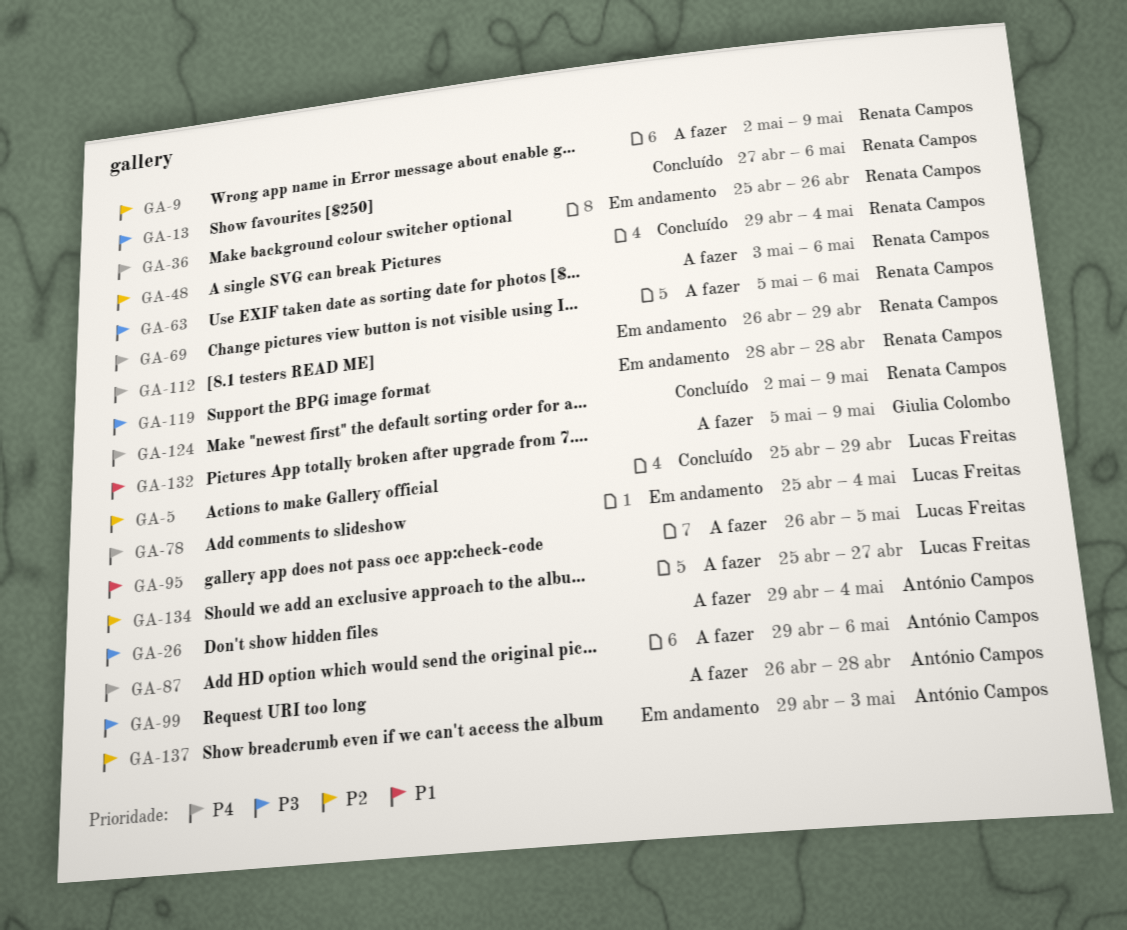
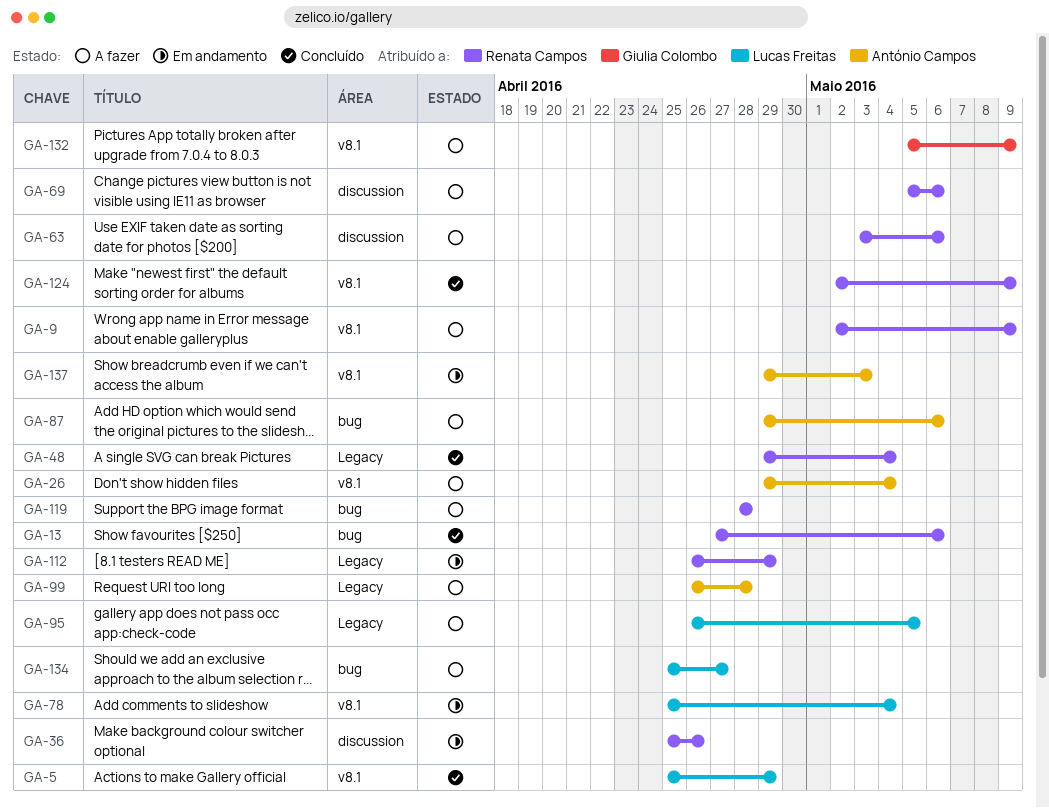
GA-119, status: Em andamento -> A fazer

